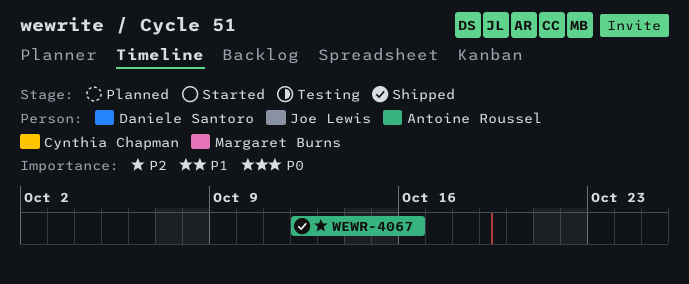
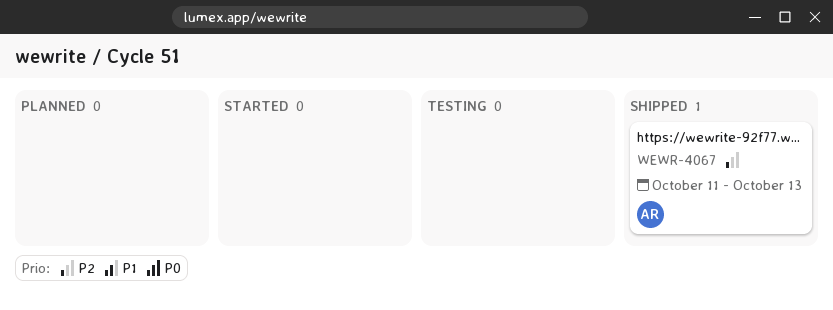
WEWR-4067, start: Oct 12 -> Oct 11
WEWR-4067, due: Oct 16 -> Oct 13

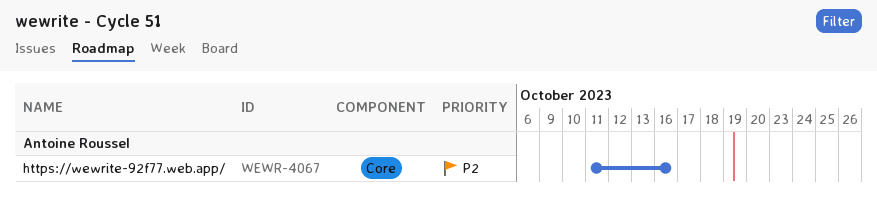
WEWR-4067, due: Oct 13 -> Oct 16

